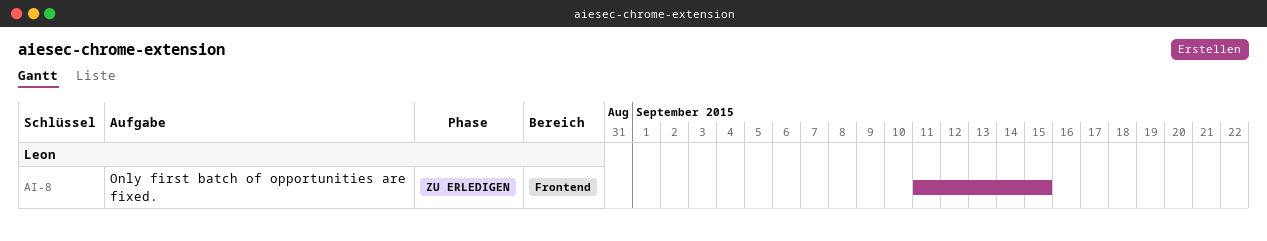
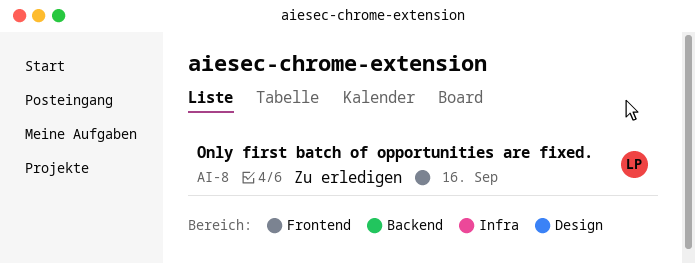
AI-8, due: Sep 15 -> Sep 16

